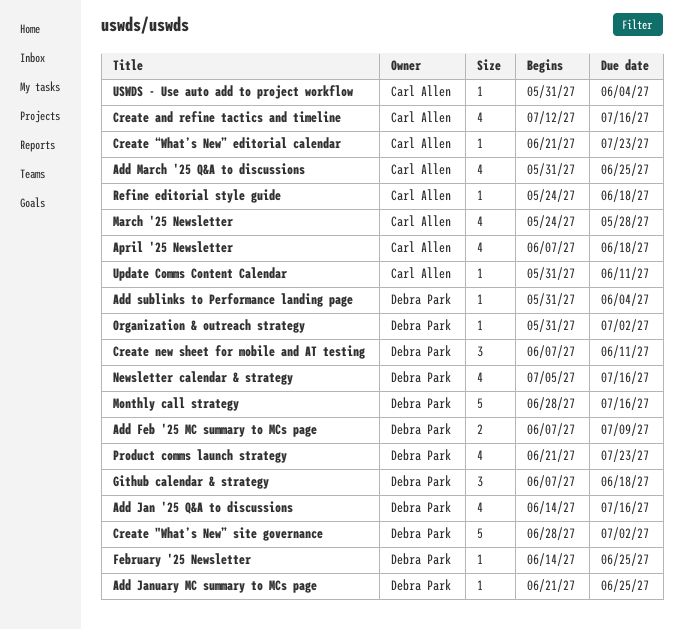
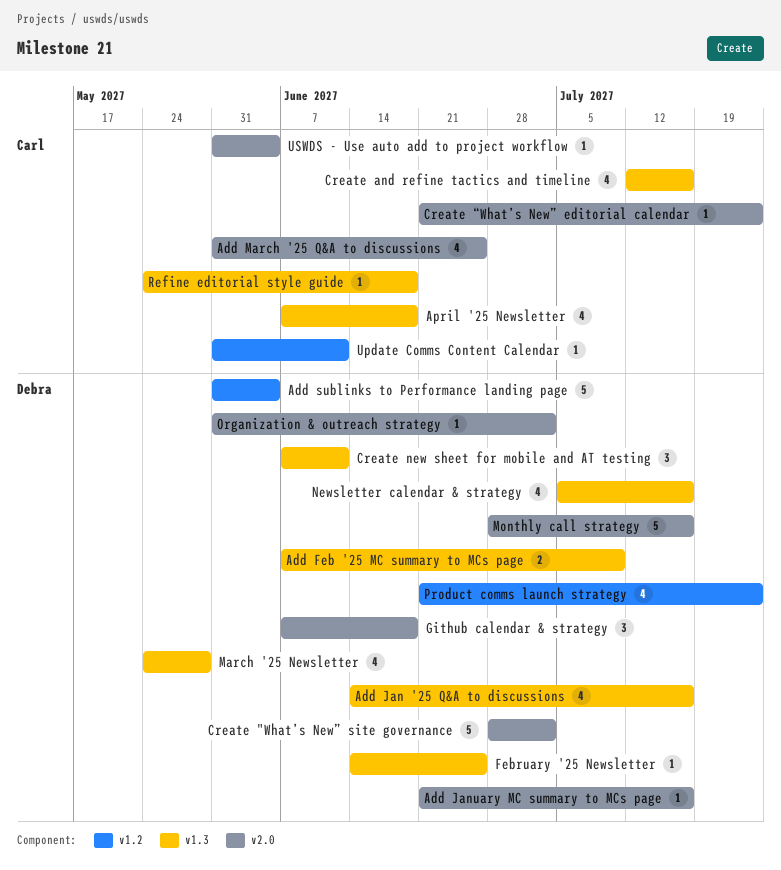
Add January MC summary to MCs page, due: Jun 25 -> Jul 16
Add sublinks to Performance landing page, estimate: 1 -> 5
March '25 Newsletter, owner: Carl Allen -> Debra Park

